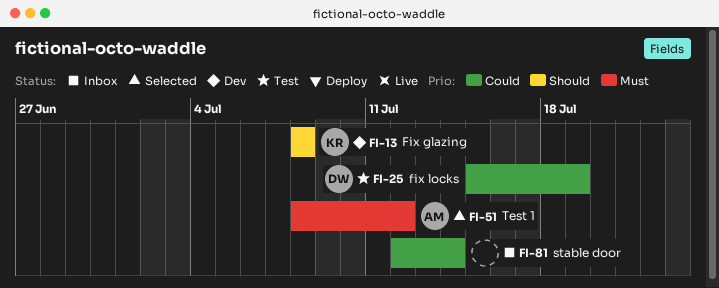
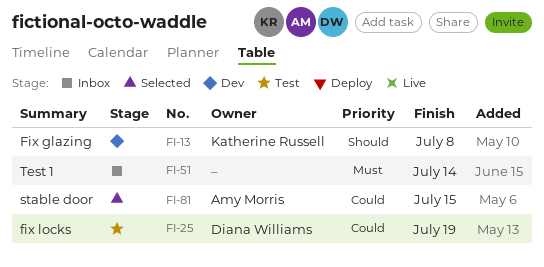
FI-51, status: Selected -> Inbox
FI-51, owner: Amy Morris -> none
FI-51, due: Jul 12 -> Jul 14
FI-81, status: Inbox -> Selected
FI-81, owner: none -> Amy Morris
FI-81, due: Jul 14 -> Jul 15

